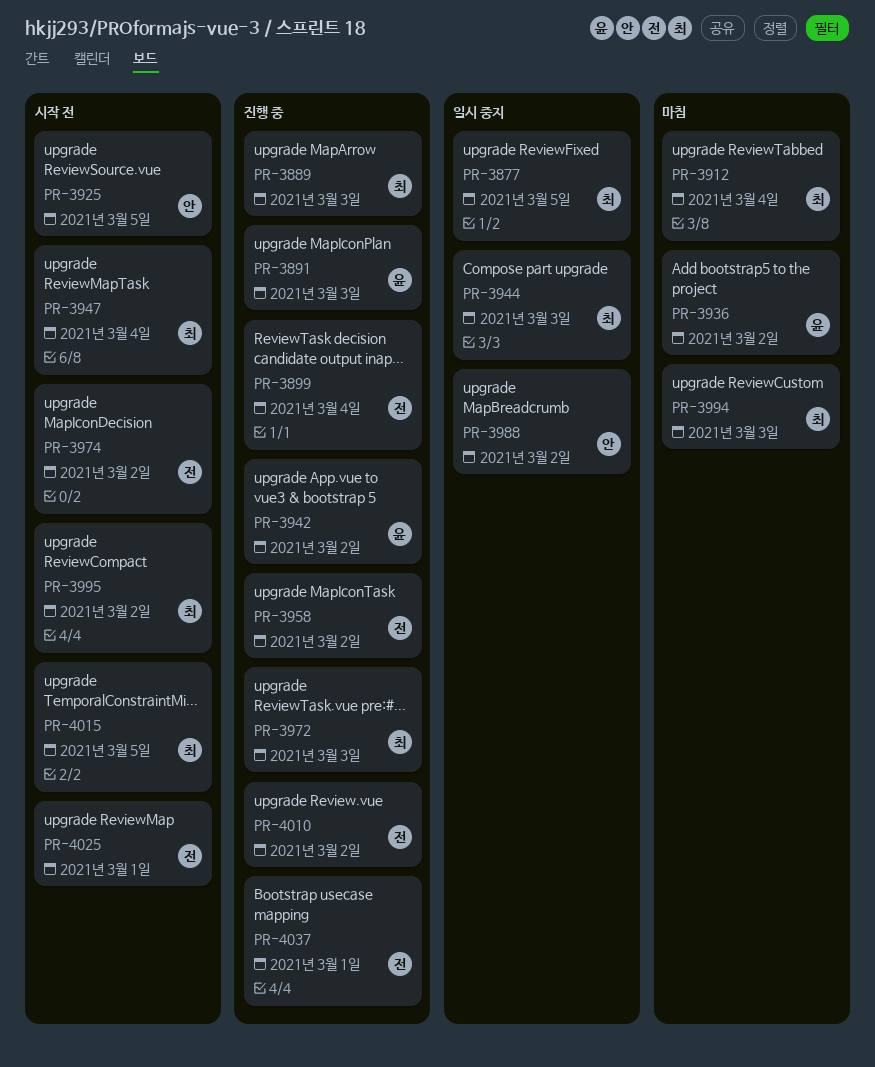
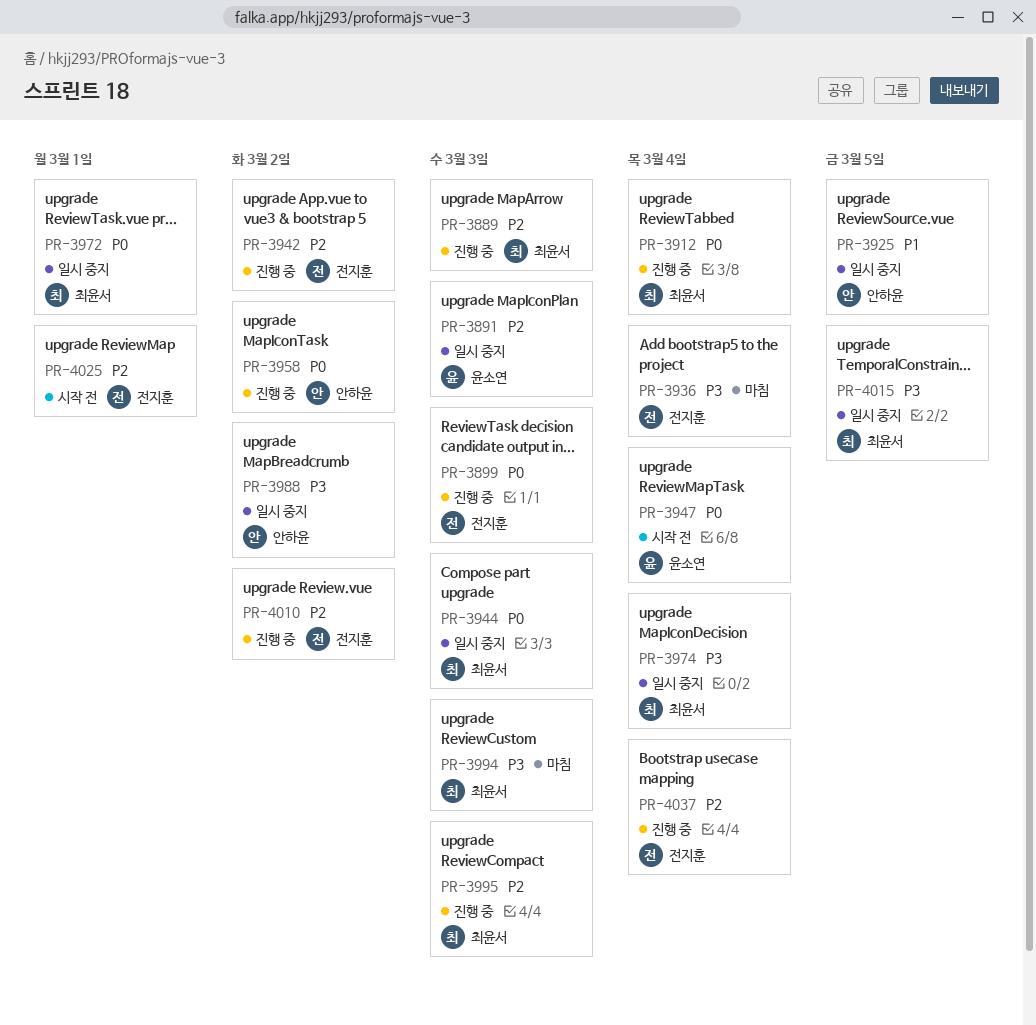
PR-3877: present -> none
PR-3891, status: 진행 중 -> 일시 중지
PR-3899, due: Mar 4 -> Mar 3
PR-3912, status: 마침 -> 진행 중
PR-3925, status: 시작 전 -> 일시 중지
PR-3936, owner: 윤소연 -> 전지훈
PR-3936, due: Mar 2 -> Mar 4
PR-3942, owner: 윤소연 -> 전지훈
PR-3947, owner: 최윤서 -> 윤소연
PR-3958, owner: 전지훈 -> 안하윤
PR-3972, status: 진행 중 -> 일시 중지
PR-3972, due: Mar 3 -> Mar 1
PR-3974, status: 시작 전 -> 일시 중지
PR-3974, owner: 전지훈 -> 최윤서
PR-3974, due: Mar 2 -> Mar 4
PR-3995, status: 시작 전 -> 진행 중
PR-3995, due: Mar 2 -> Mar 3
PR-4015, status: 시작 전 -> 일시 중지
PR-4037, due: Mar 1 -> Mar 4

